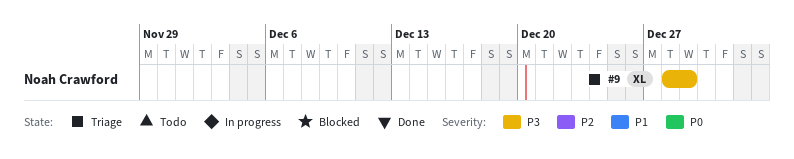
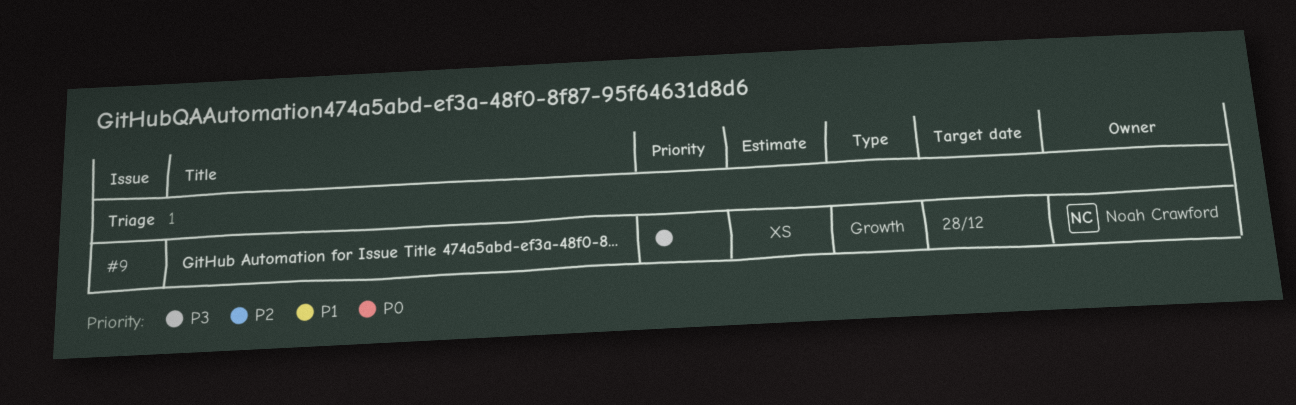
#9, estimate: XL -> XS
#9, due: Dec 29 -> Dec 28

